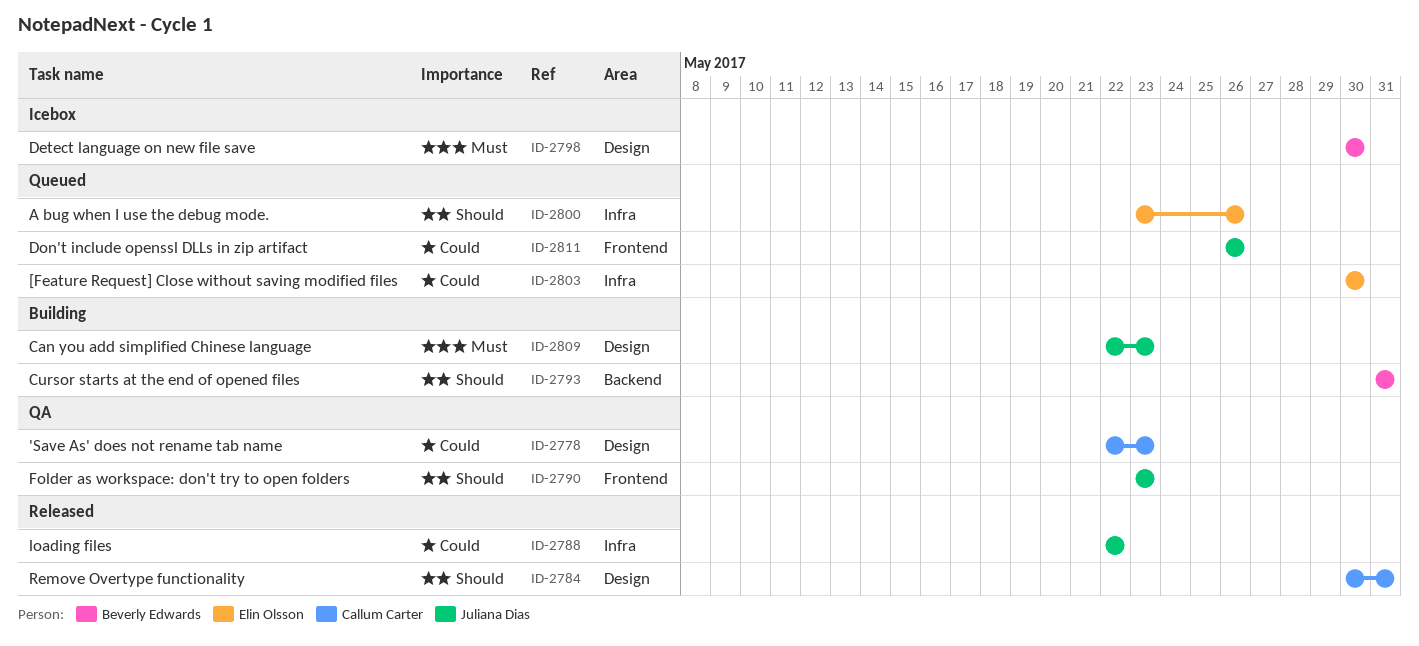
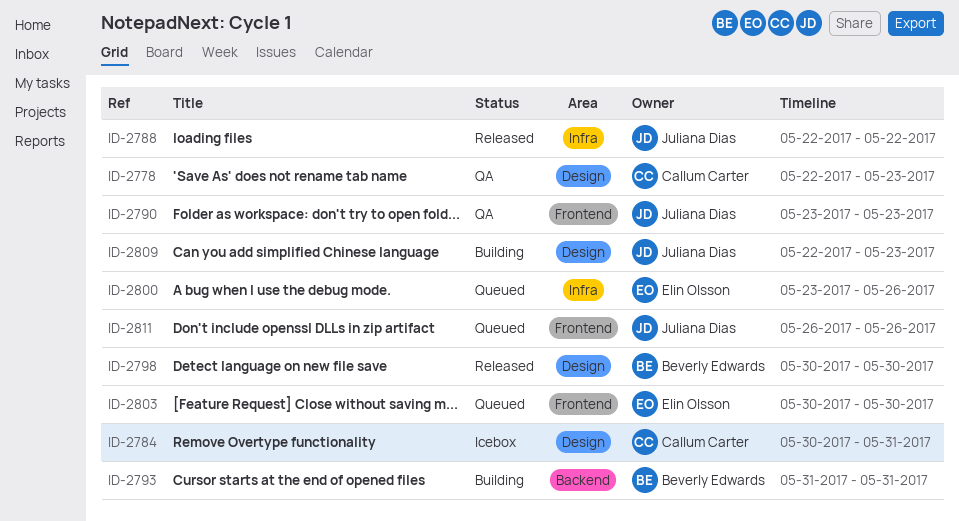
ID-2784, status: Released -> Icebox
ID-2798, status: Icebox -> Released
ID-2803, label: Infra -> Frontend

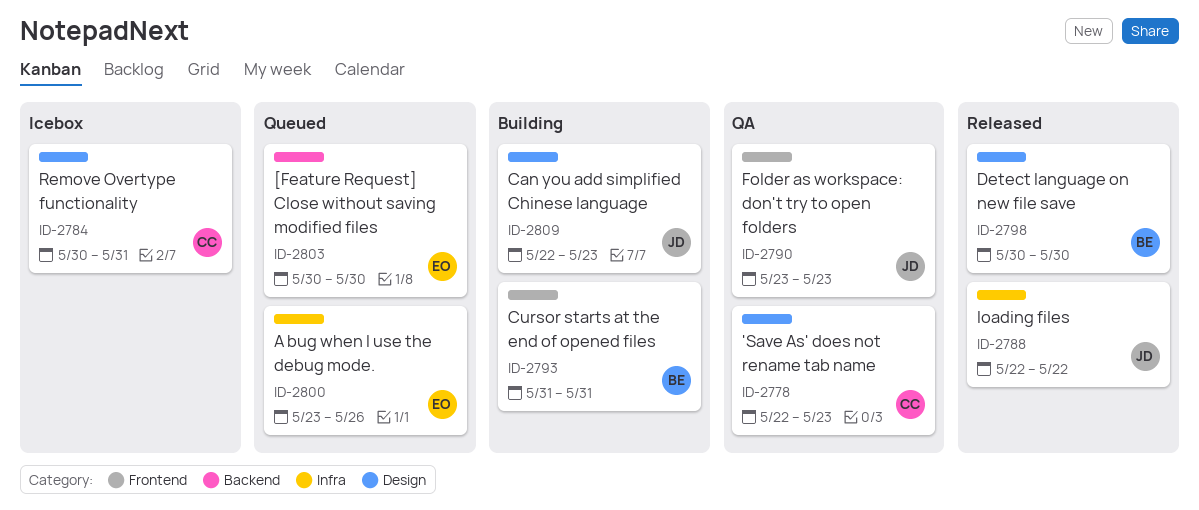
ID-2793, label: Backend -> Frontend
ID-2803, label: Frontend -> Backend
ID-2811: present -> none

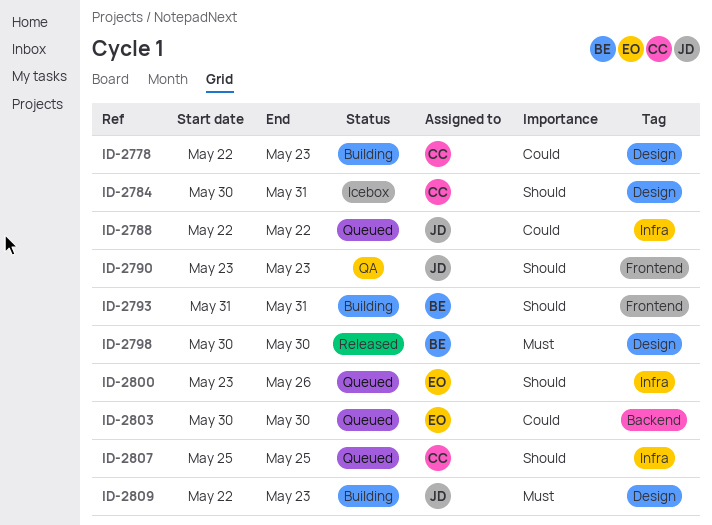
ID-2778, status: QA -> Building
ID-2788, status: Released -> Queued
ID-2807: none -> present

